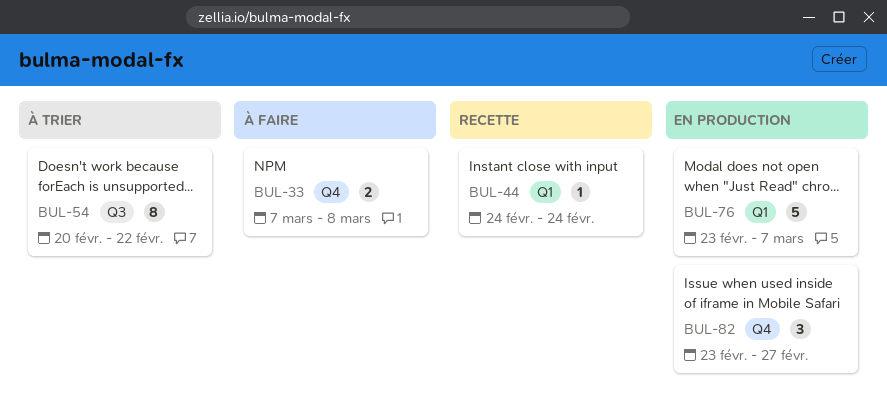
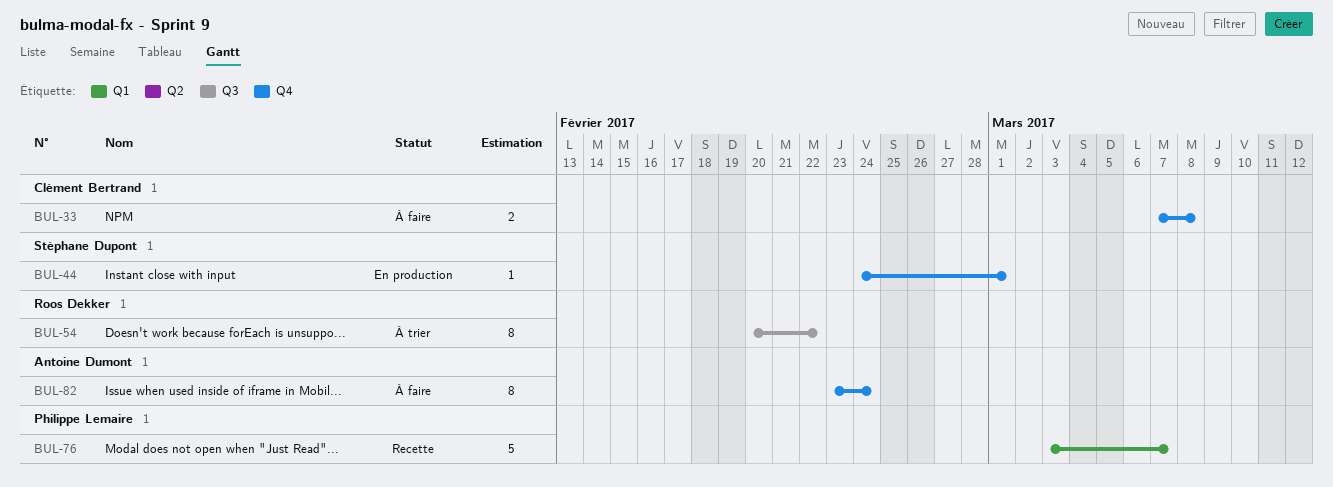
BUL-44, status: Recette -> En production
BUL-44, label: Q1 -> Q4
BUL-44, due: Feb 24 -> Mar 1
BUL-76, status: En production -> Recette
BUL-76, start: Feb 23 -> Mar 3
BUL-82, status: En production -> À faire
BUL-82, estimate: 3 -> 8
BUL-82, due: Feb 27 -> Feb 24

